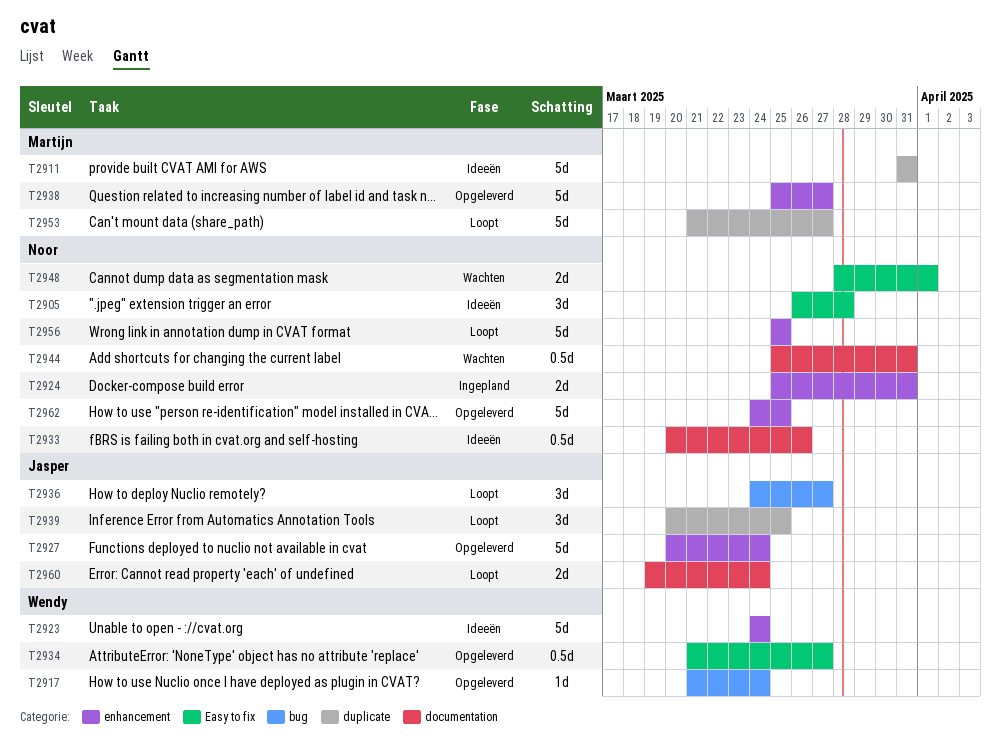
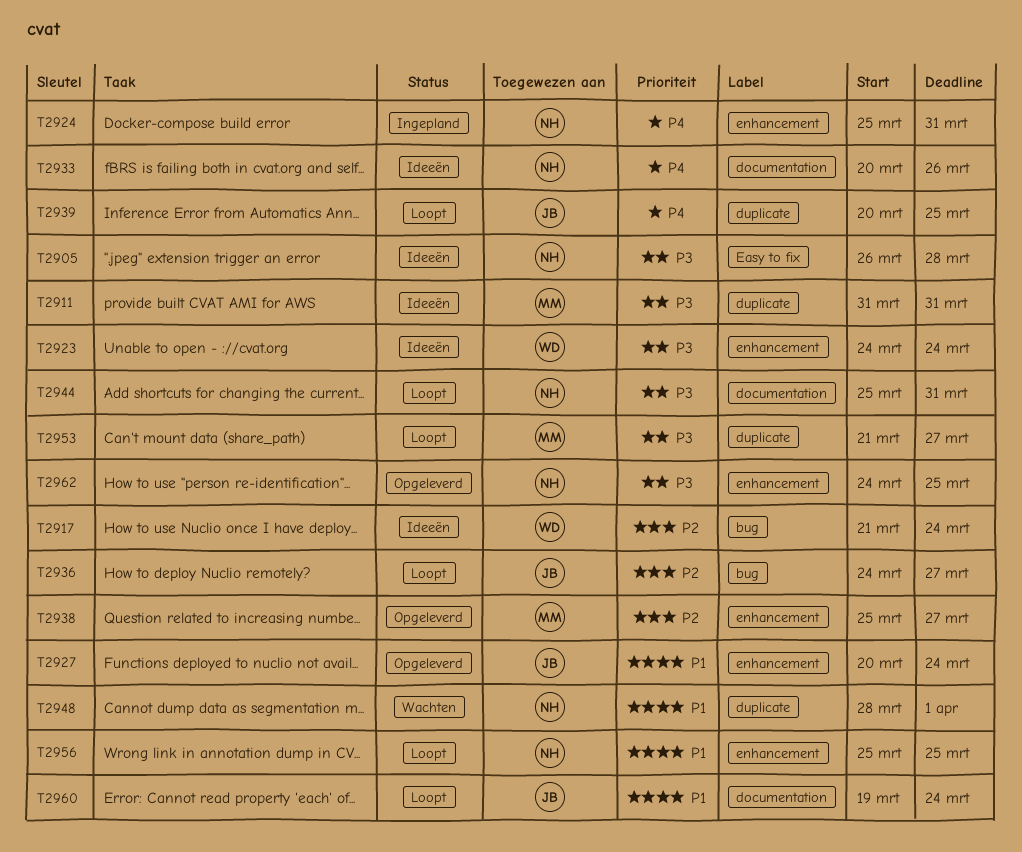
T2917, status: Opgeleverd -> Ideeën
T2934: present -> none
T2944, status: Wachten -> Loopt
T2948, label: Easy to fix -> duplicate

